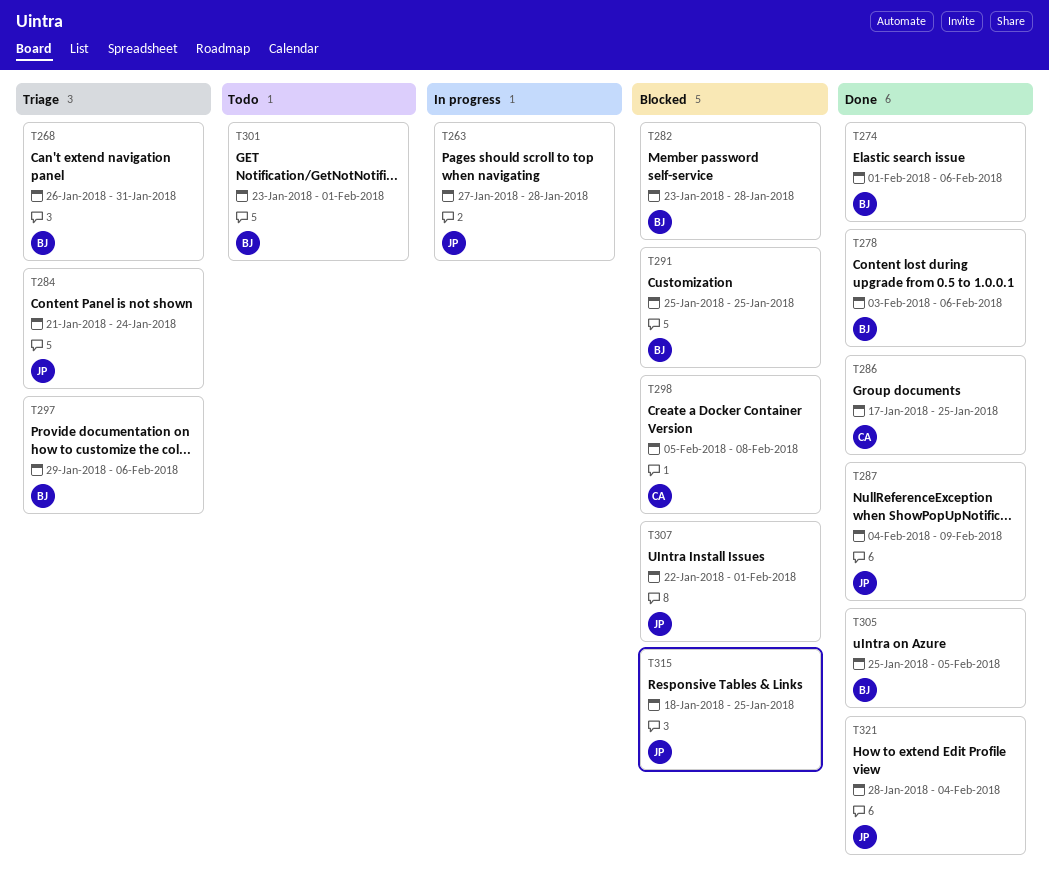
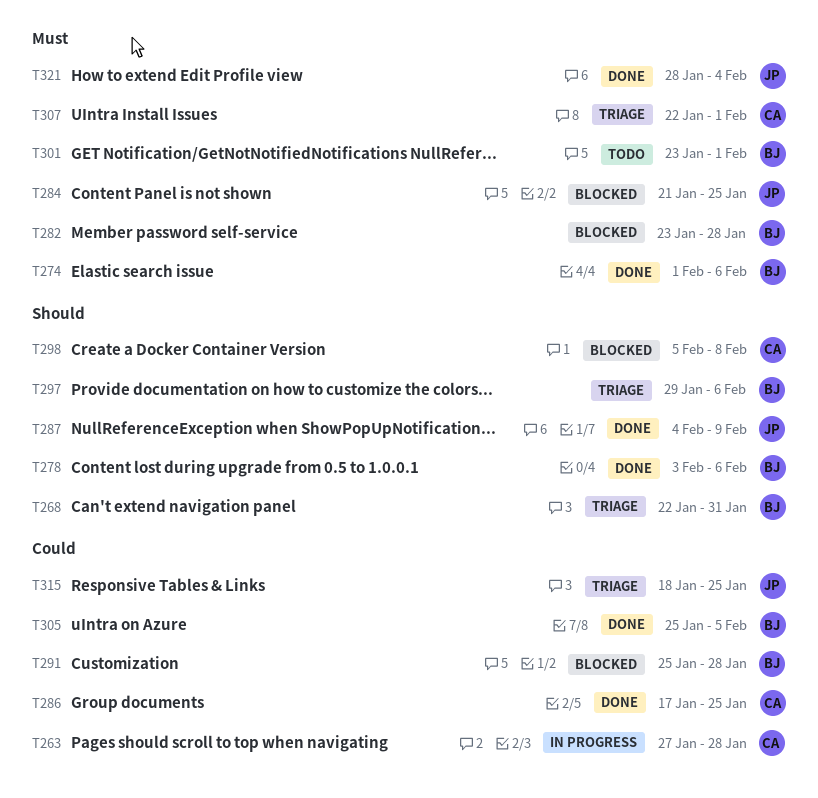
T263, owner: JP -> CA
T268, start: Jan 26 -> Jan 22
T284, status: Triage -> Blocked
T284, due: Jan 24 -> Jan 25
T291, due: Jan 25 -> Jan 28
T307, status: Blocked -> Triage
T307, owner: JP -> CA
T315, status: Blocked -> Triage

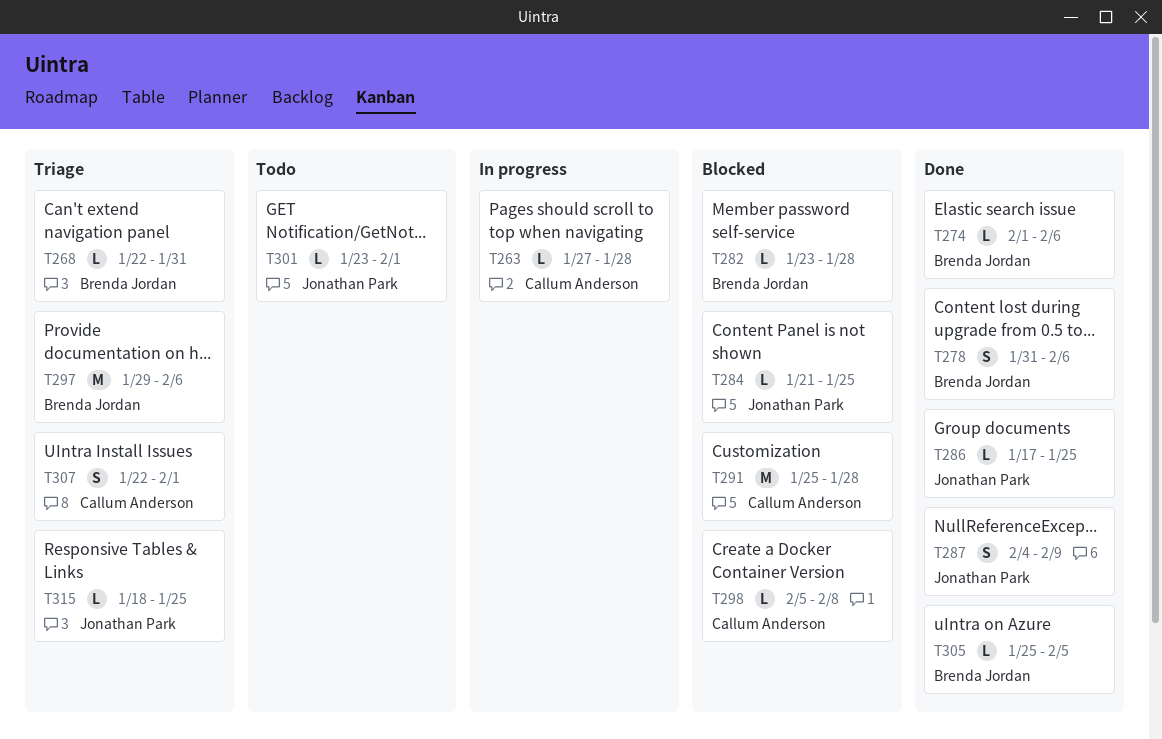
T278, start: Feb 3 -> Jan 31
T286, owner: Callum Anderson -> Jonathan Park
T291, owner: Brenda Jordan -> Callum Anderson
T301, owner: Brenda Jordan -> Jonathan Park
T321: present -> none

